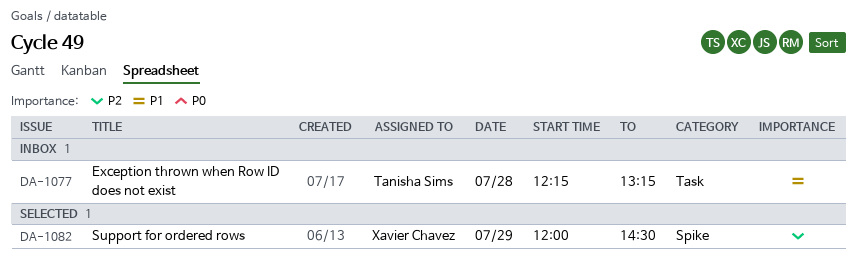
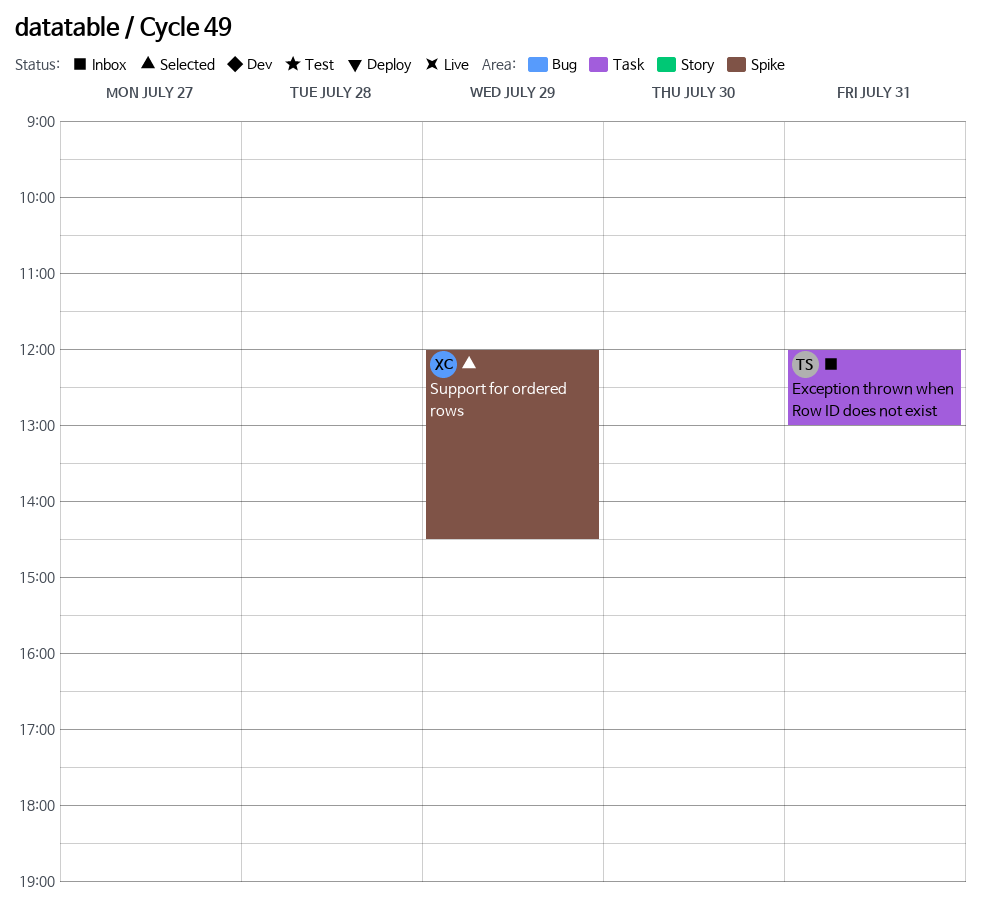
Exception thrown when Row ID does not exist, day: Jul 28 -> Jul 31
Exception thrown when Row ID does not exist, begins: 12:15 -> 12:00
Exception thrown when Row ID does not exist, ends: 13:15 -> 13:00

